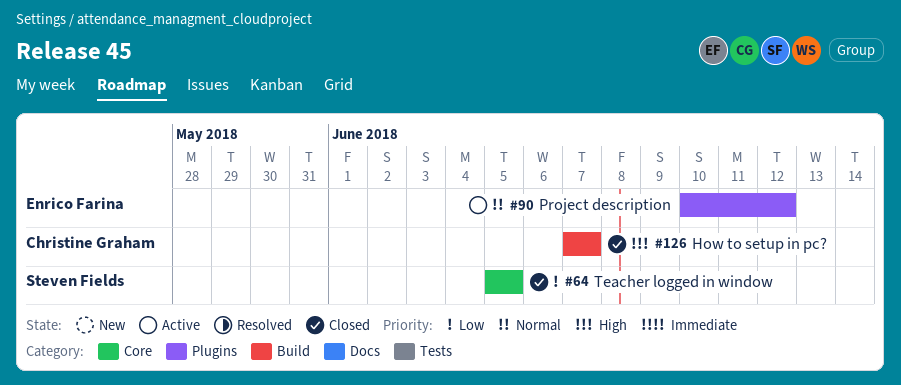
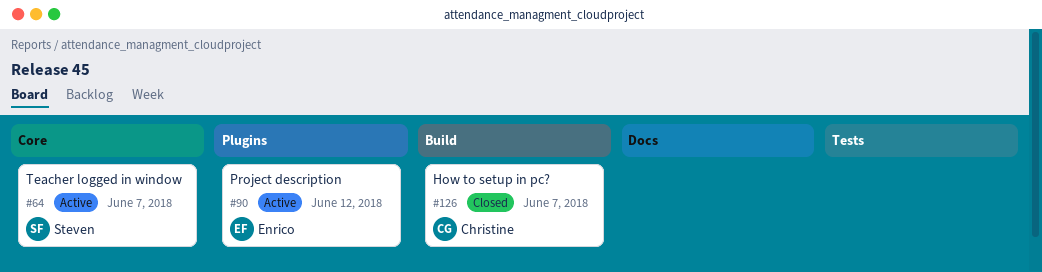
#64, status: Closed -> Active
#64, due: Jun 5 -> Jun 7

